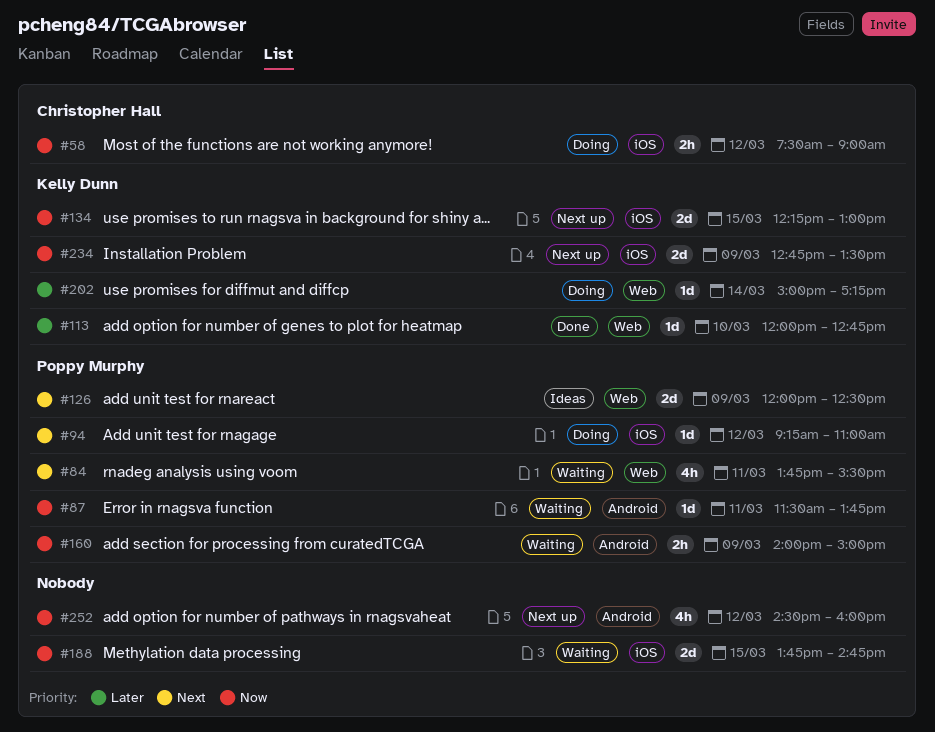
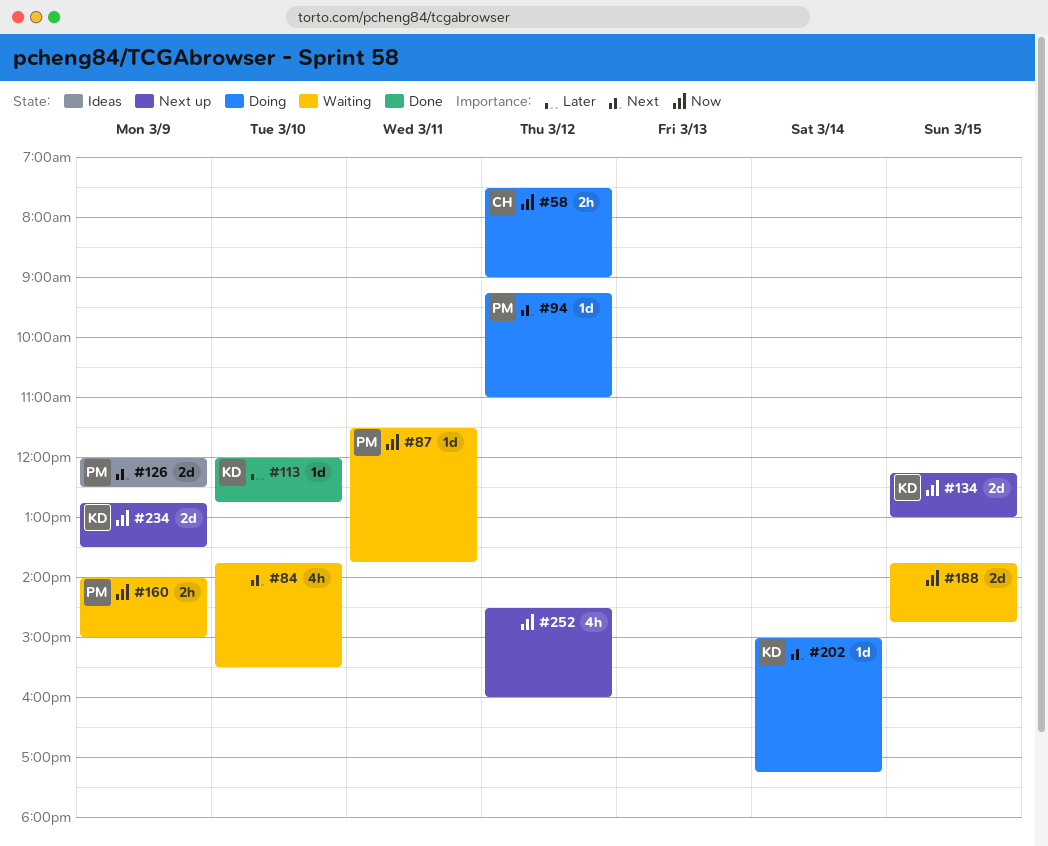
#84, owner: Poppy Murphy -> none
#84, day: Mar 11 -> Mar 10
#202, priority: Later -> Next

